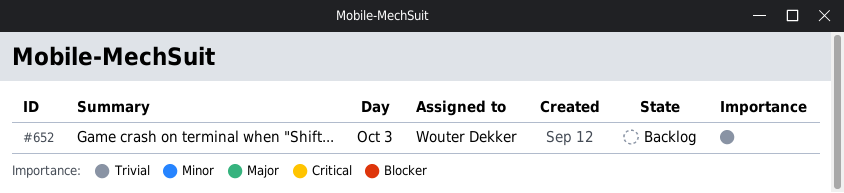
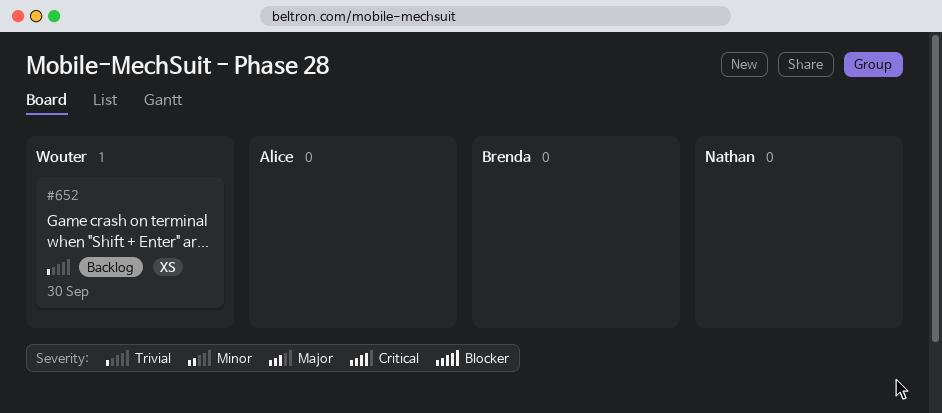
#652, day: Oct 3 -> Sep 30

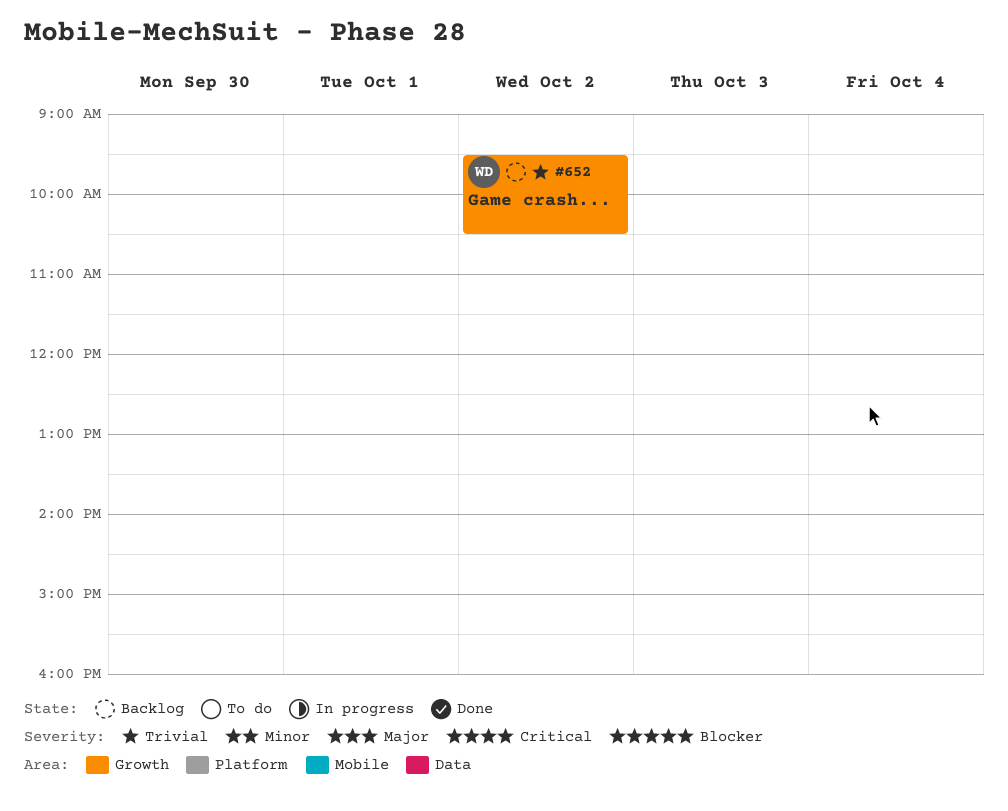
#652, day: Sep 30 -> Oct 2

